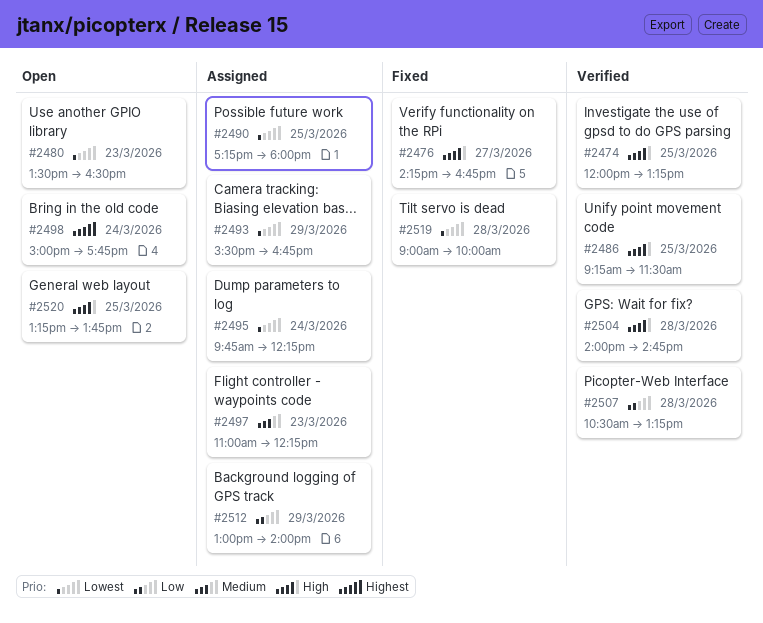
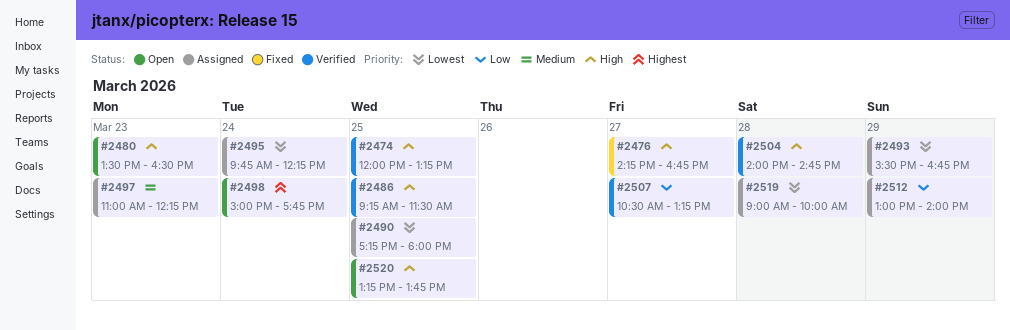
#2480, priority: Lowest -> High
#2507, day: Mar 28 -> Mar 27
#2519, status: Fixed -> Assigned

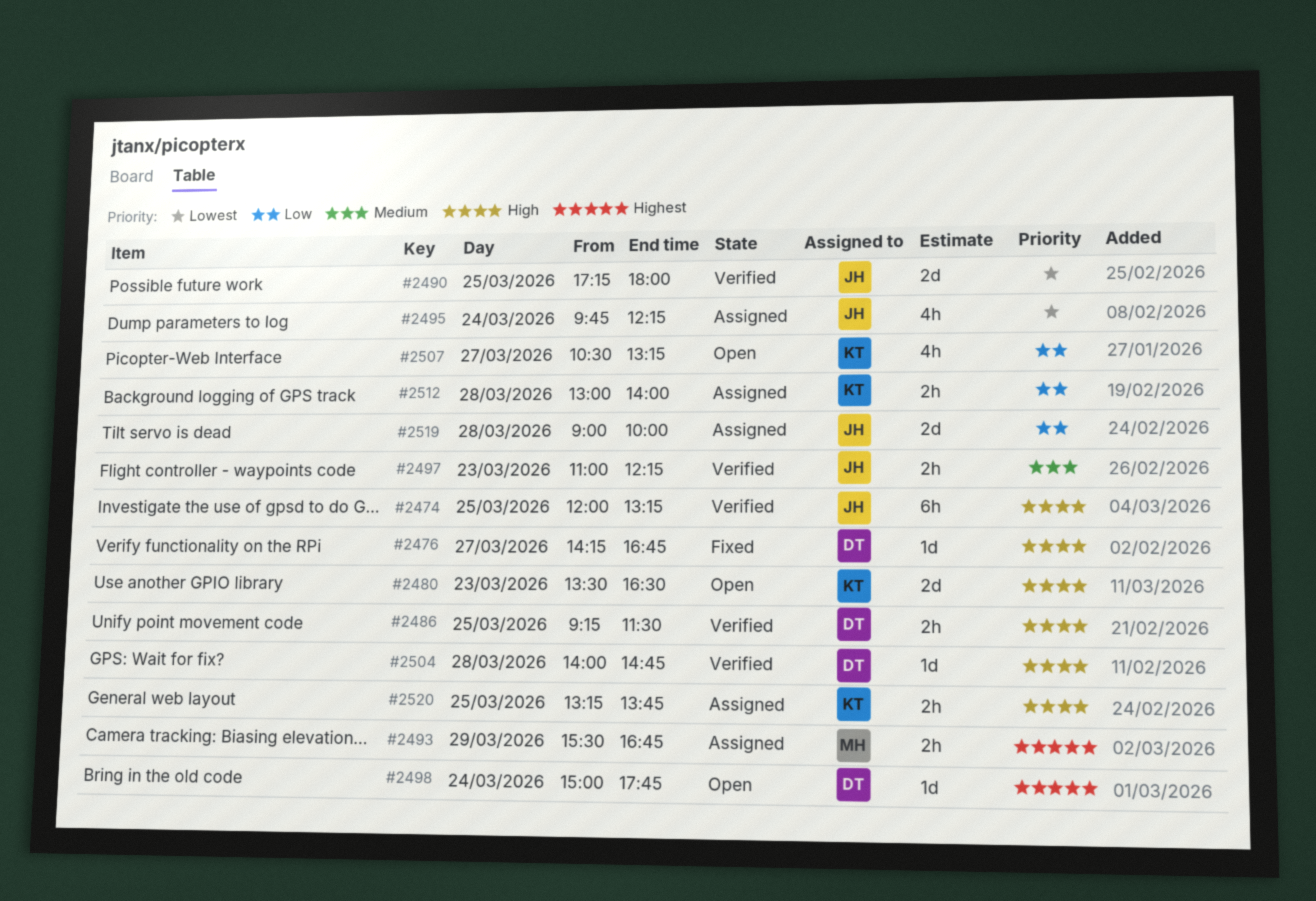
#2490, status: Assigned -> Verified
#2493, priority: Lowest -> Highest
#2497, status: Assigned -> Verified
#2507, status: Verified -> Open
#2512, day: Mar 29 -> Mar 28
#2519, priority: Lowest -> Low
#2520, status: Open -> Assigned

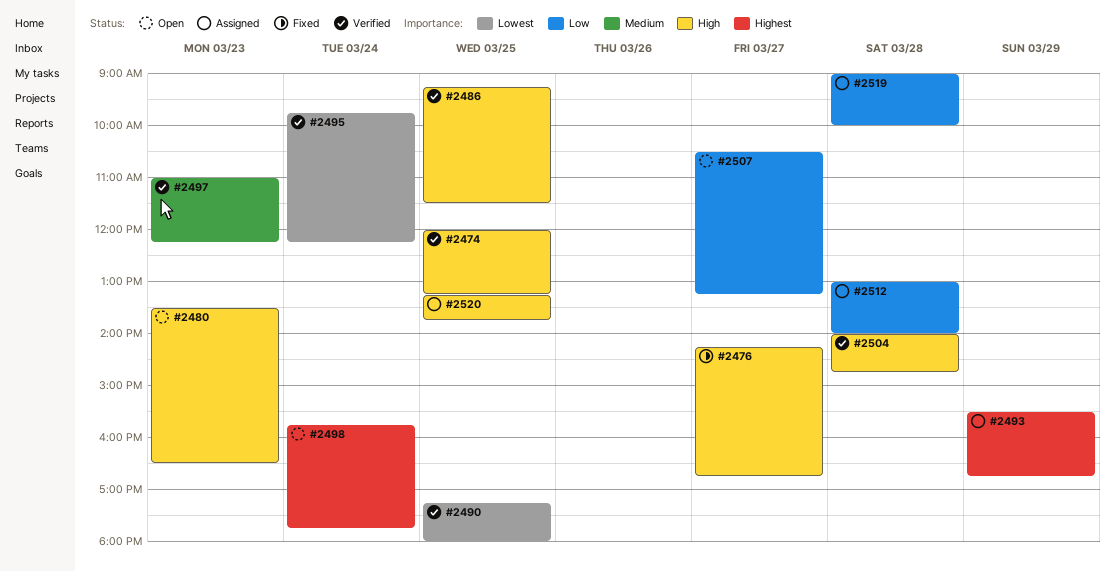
#2495, status: Assigned -> Verified
#2498, begins: 15:00 -> 15:45

